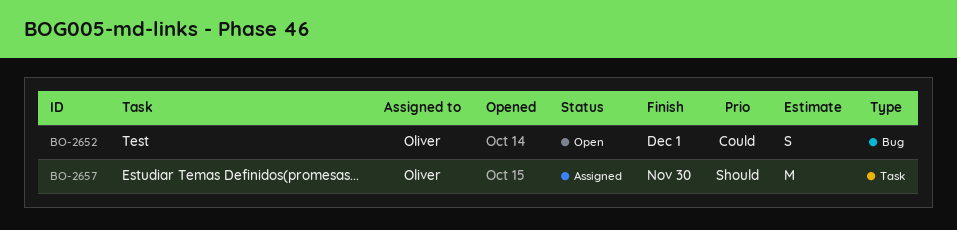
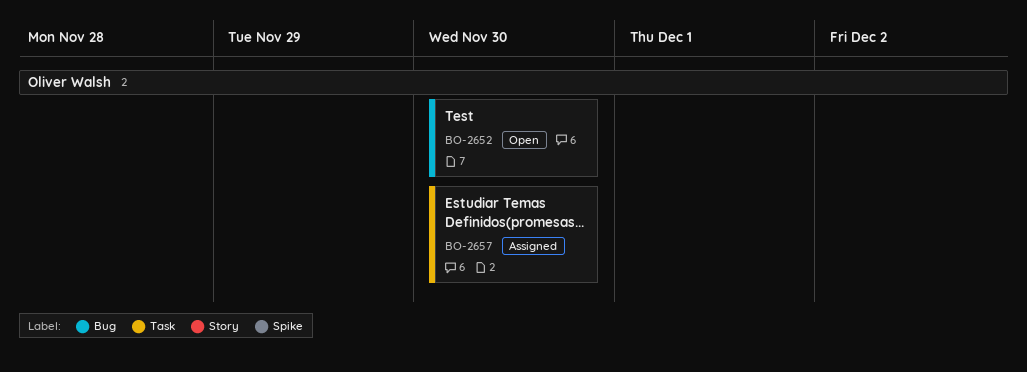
BO-2652, due: Dec 1 -> Nov 30

